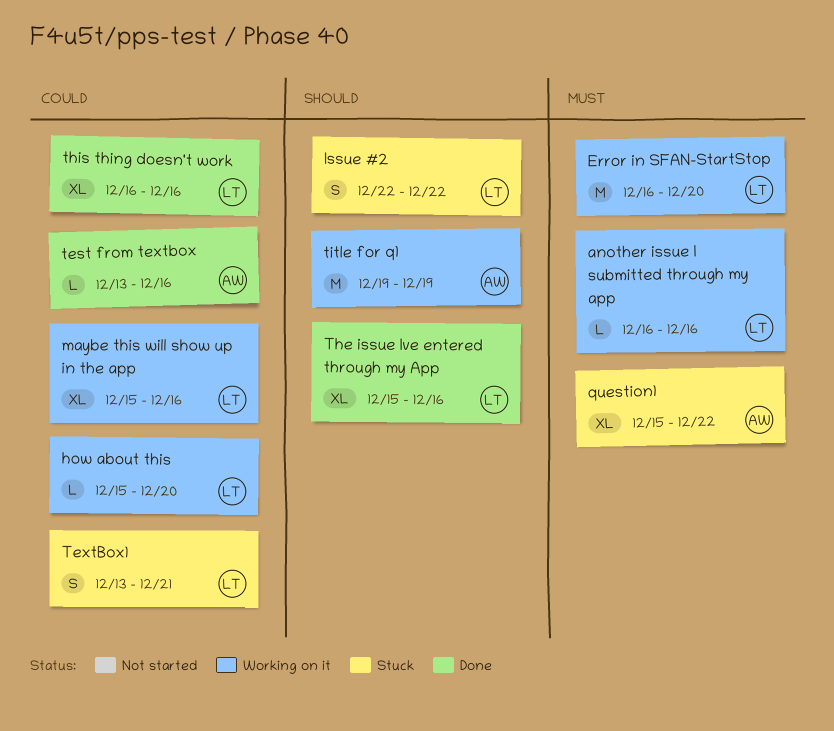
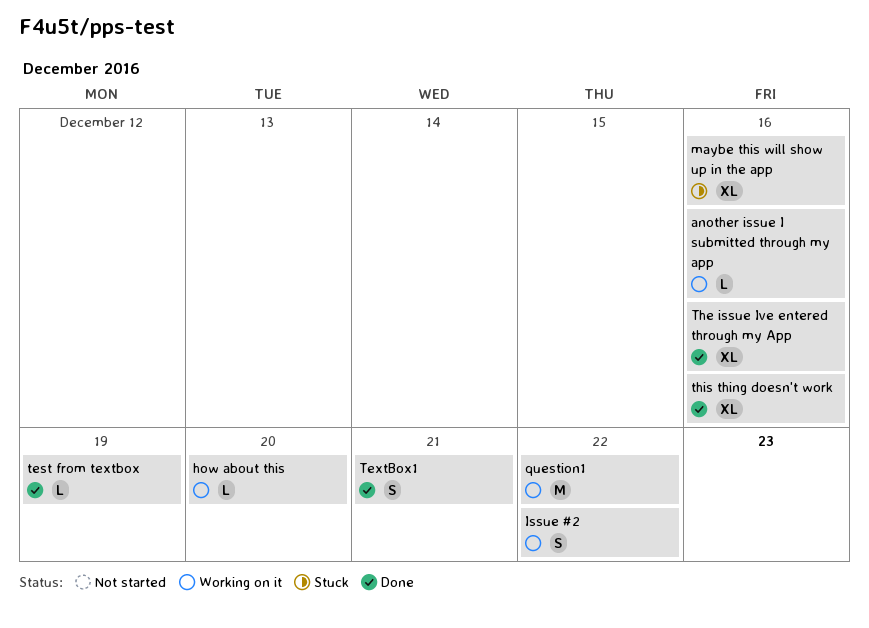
Error in SFAN-StartStop: present -> none
Issue #2, status: Stuck -> Working on it
maybe this will show up in the app, status: Working on it -> Stuck
question1, status: Stuck -> Working on it
question1, estimate: XL -> M
test from textbox, due: Dec 16 -> Dec 19
TextBox1, status: Stuck -> Done
title for q1: present -> none

